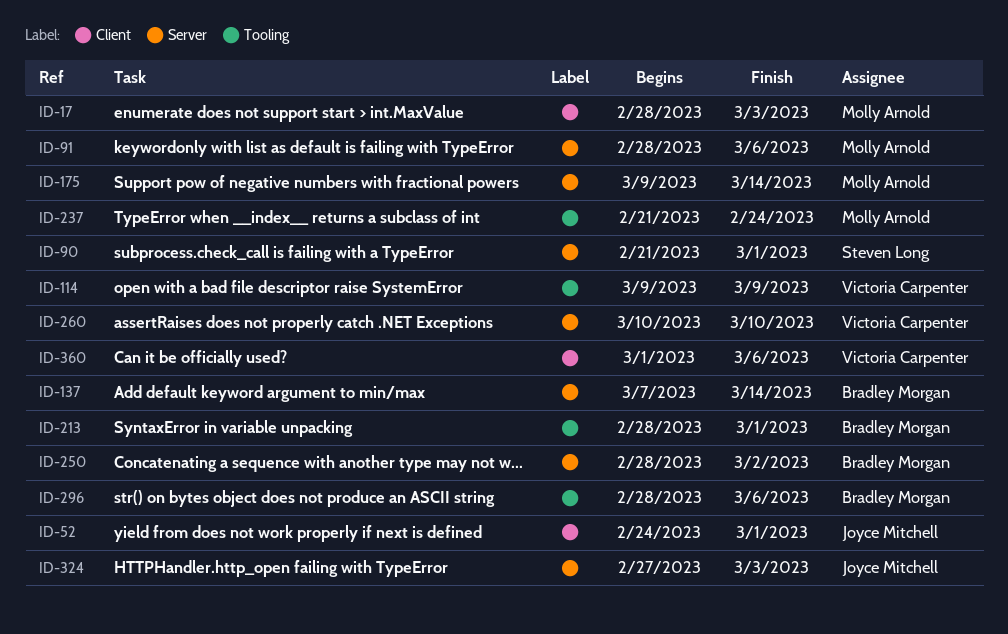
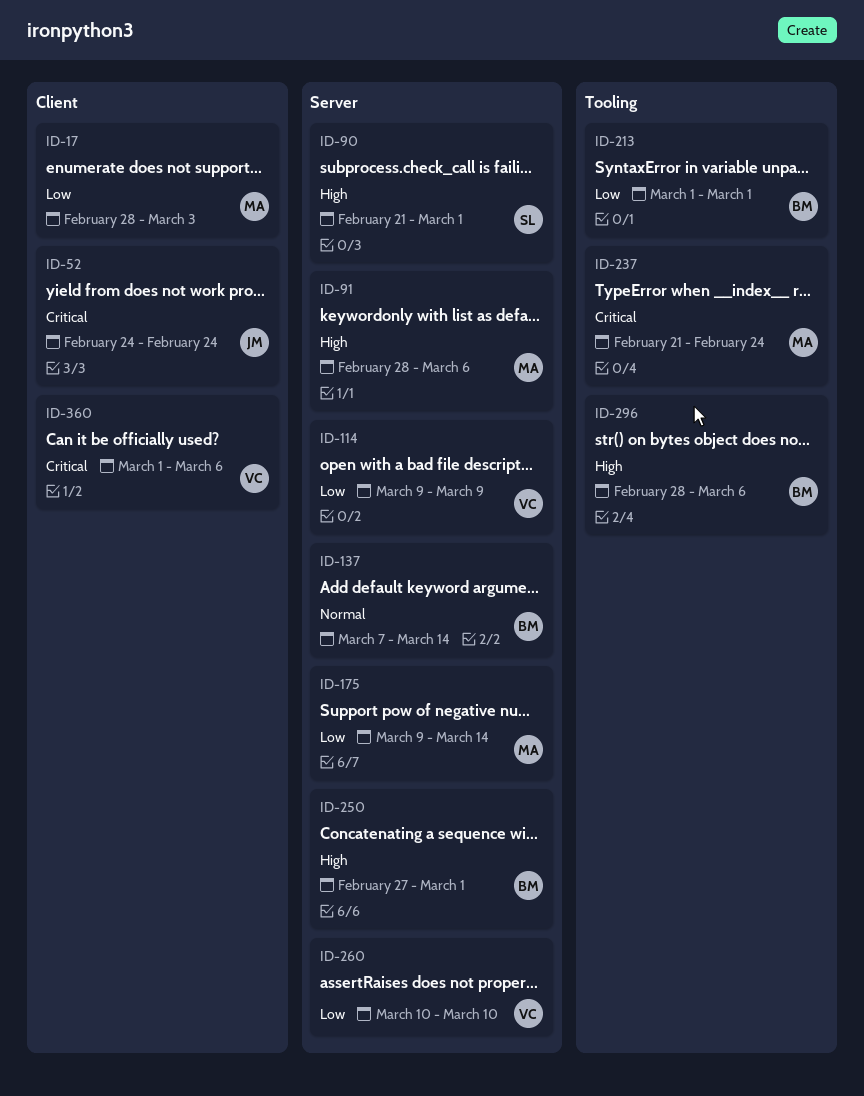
ID-52, due: Mar 1 -> Feb 24
ID-114, label: Tooling -> Server
ID-213, start: Feb 28 -> Mar 1
ID-250, start: Feb 28 -> Feb 27
ID-250, due: Mar 2 -> Mar 1
ID-324: present -> none

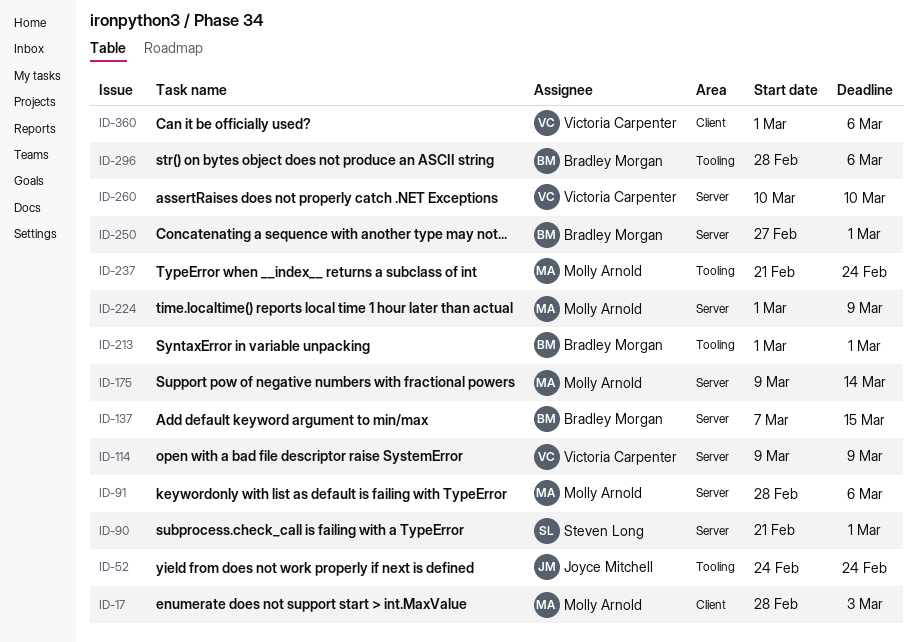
ID-52, label: Client -> Tooling
ID-137, due: Mar 14 -> Mar 15
ID-224: none -> present

